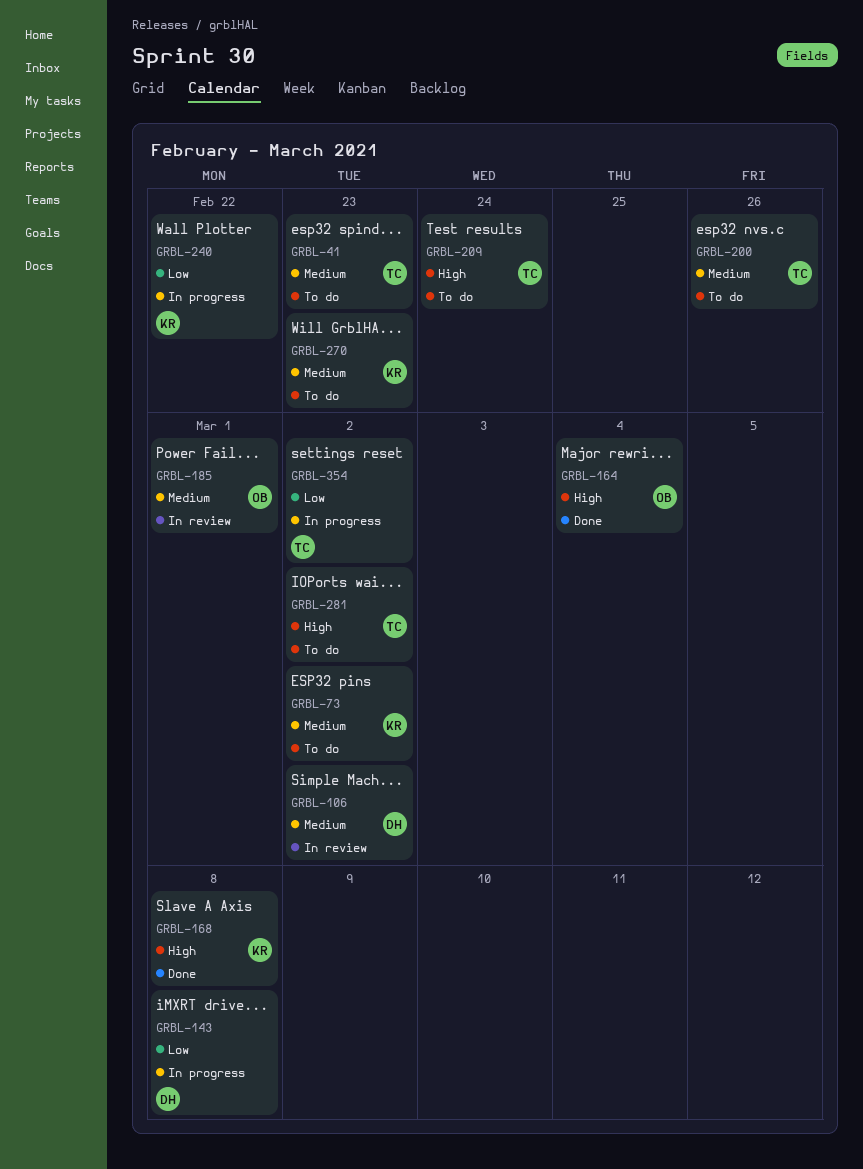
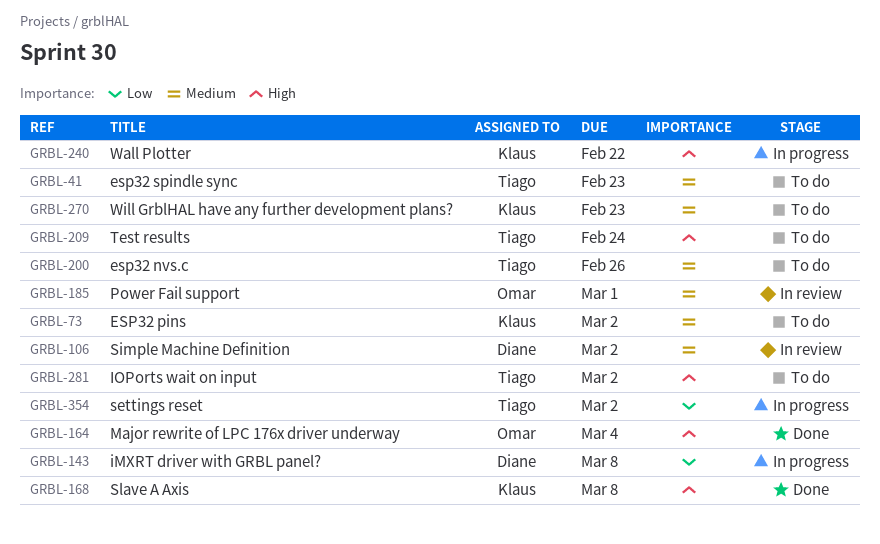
GRBL-240, priority: Low -> High

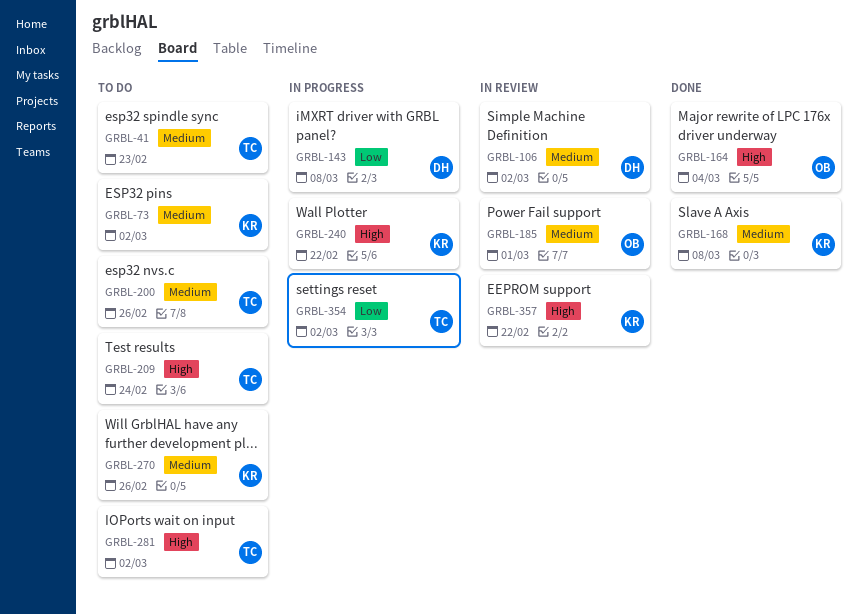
GRBL-168, priority: High -> Medium
GRBL-270, due: Feb 23 -> Feb 26
GRBL-357: none -> present

